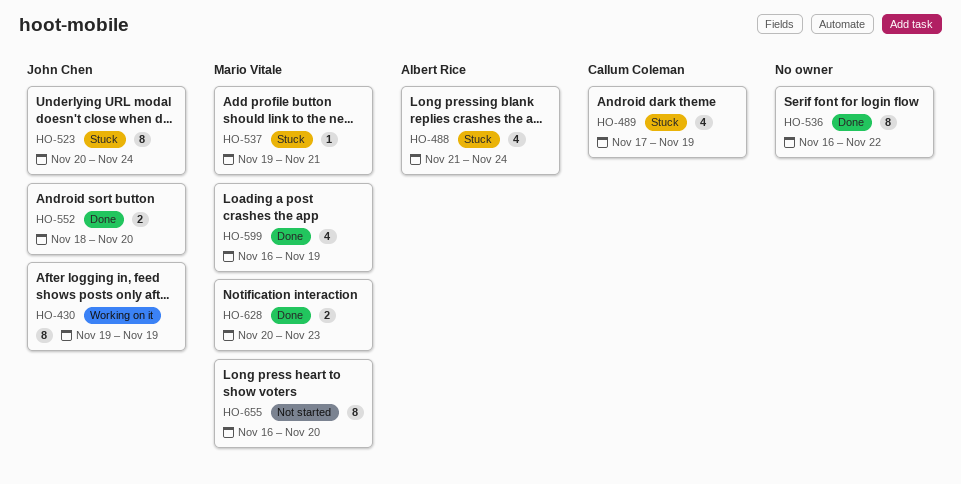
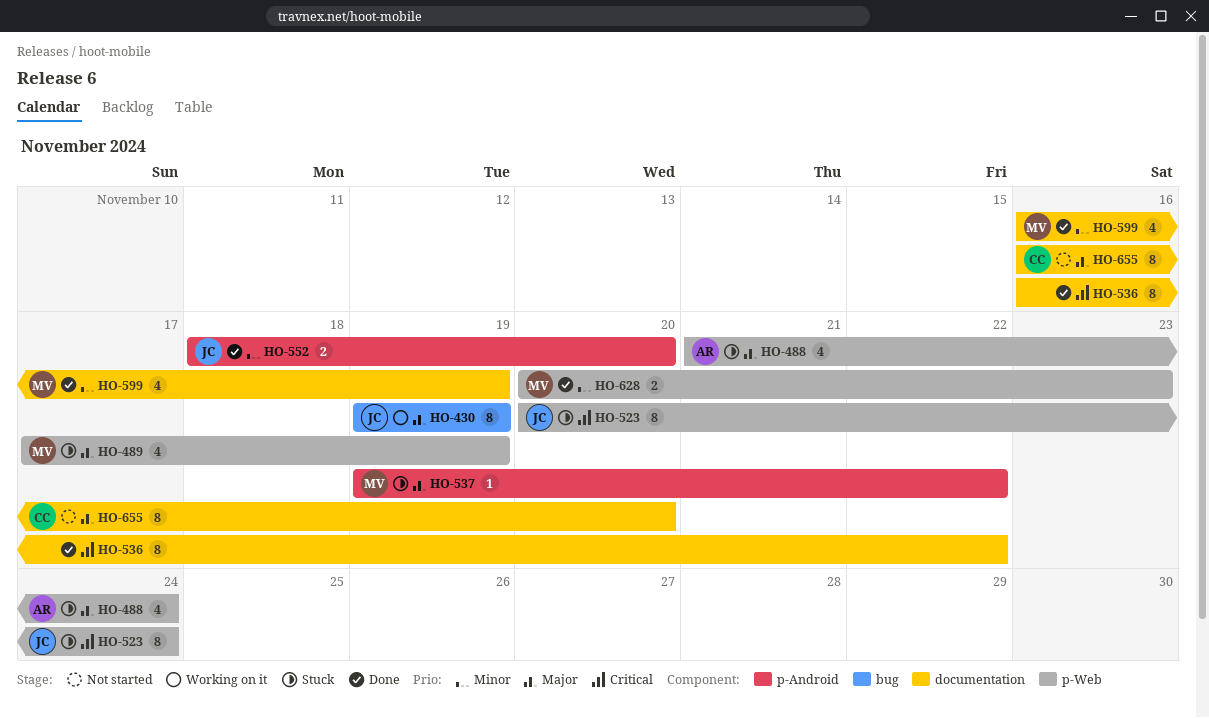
HO-489, owner: Callum Coleman -> Mario Vitale
HO-537, due: Nov 21 -> Nov 22
HO-655, owner: Mario Vitale -> Callum Coleman

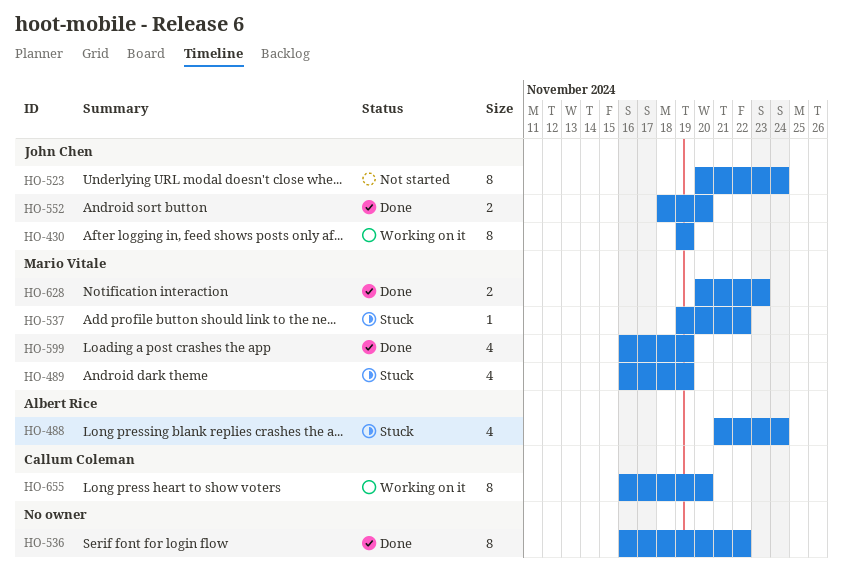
HO-489, start: Nov 17 -> Nov 16
HO-523, status: Stuck -> Not started
HO-655, status: Not started -> Working on it

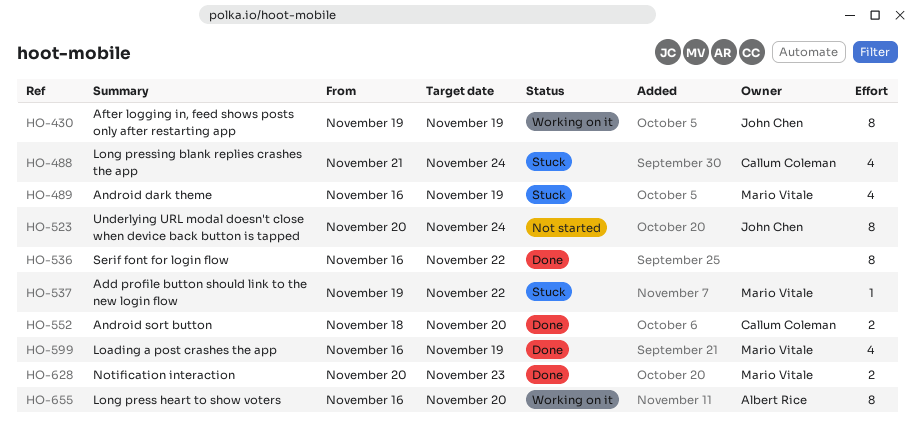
HO-488, owner: Albert Rice -> Callum Coleman
HO-552, owner: John Chen -> Callum Coleman
HO-655, owner: Callum Coleman -> Albert Rice

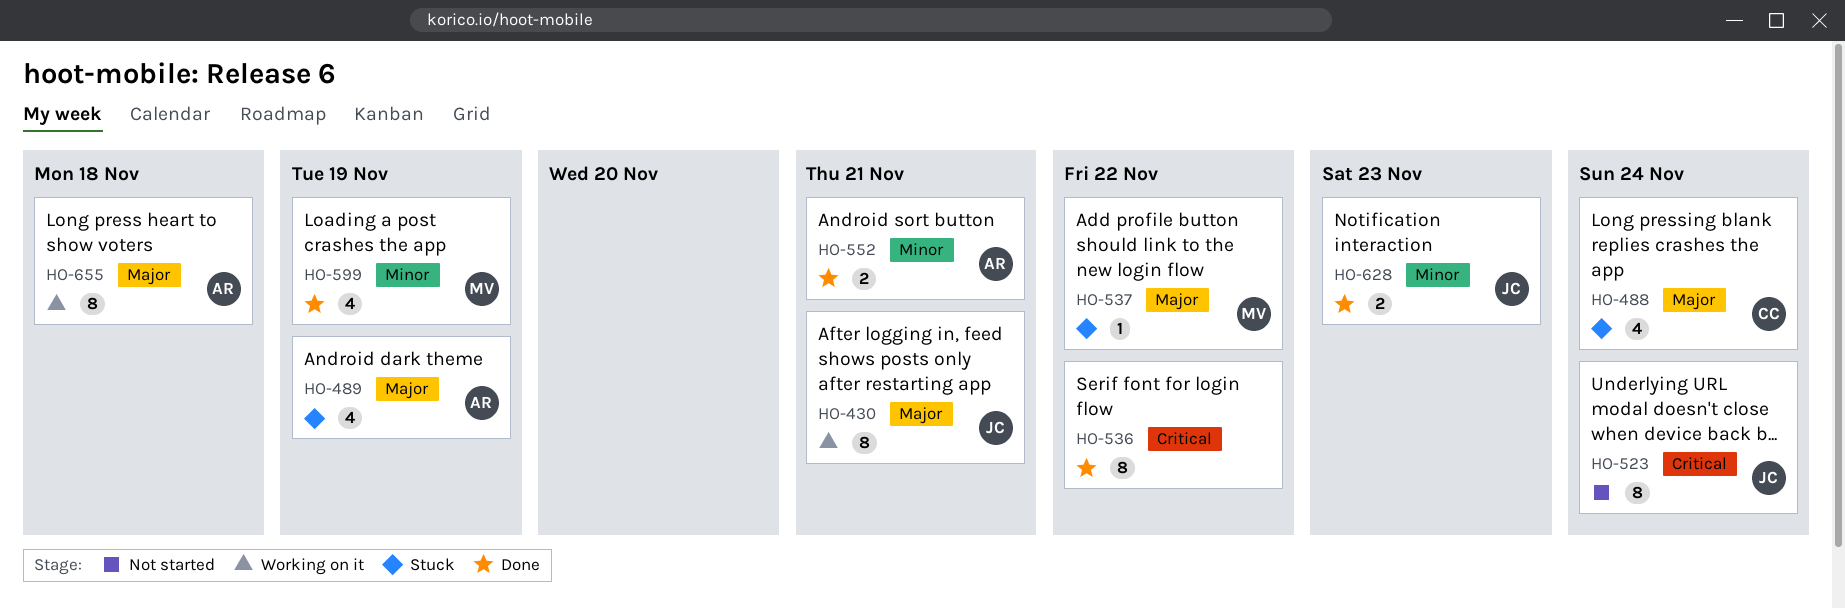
HO-430, due: Nov 19 -> Nov 21
HO-489, owner: Mario Vitale -> Albert Rice
HO-552, owner: Callum Coleman -> Albert Rice
HO-552, due: Nov 20 -> Nov 21
HO-628, owner: Mario Vitale -> John Chen
HO-655, due: Nov 20 -> Nov 18

